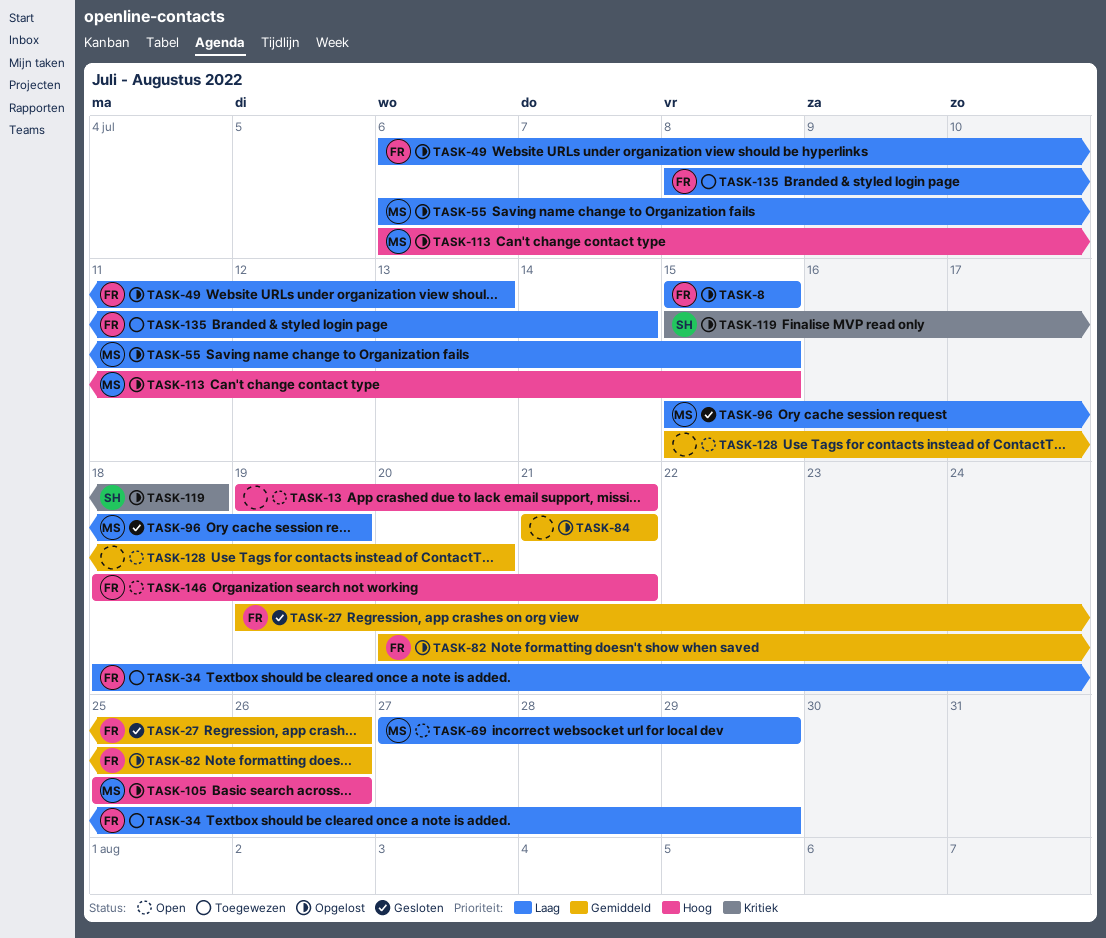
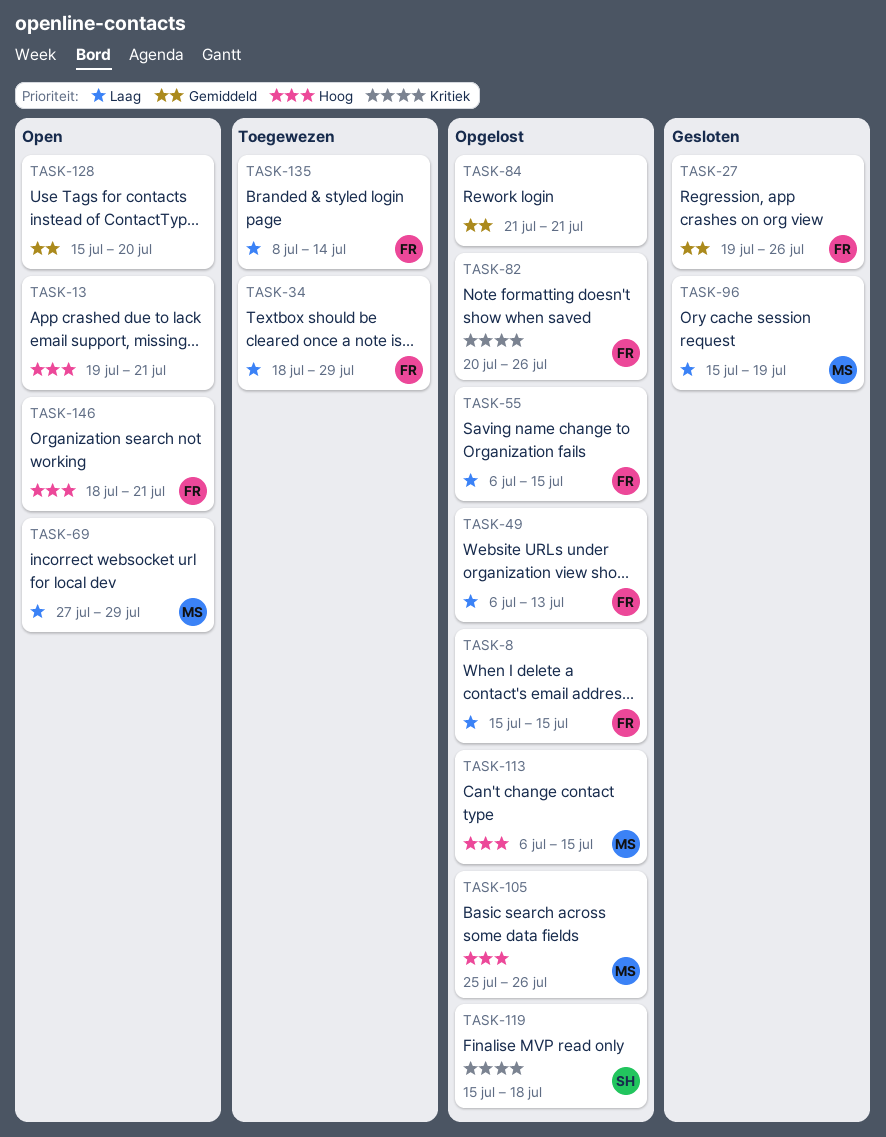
TASK-55, owner: MS -> FR
TASK-82, priority: Gemiddeld -> Kritiek

